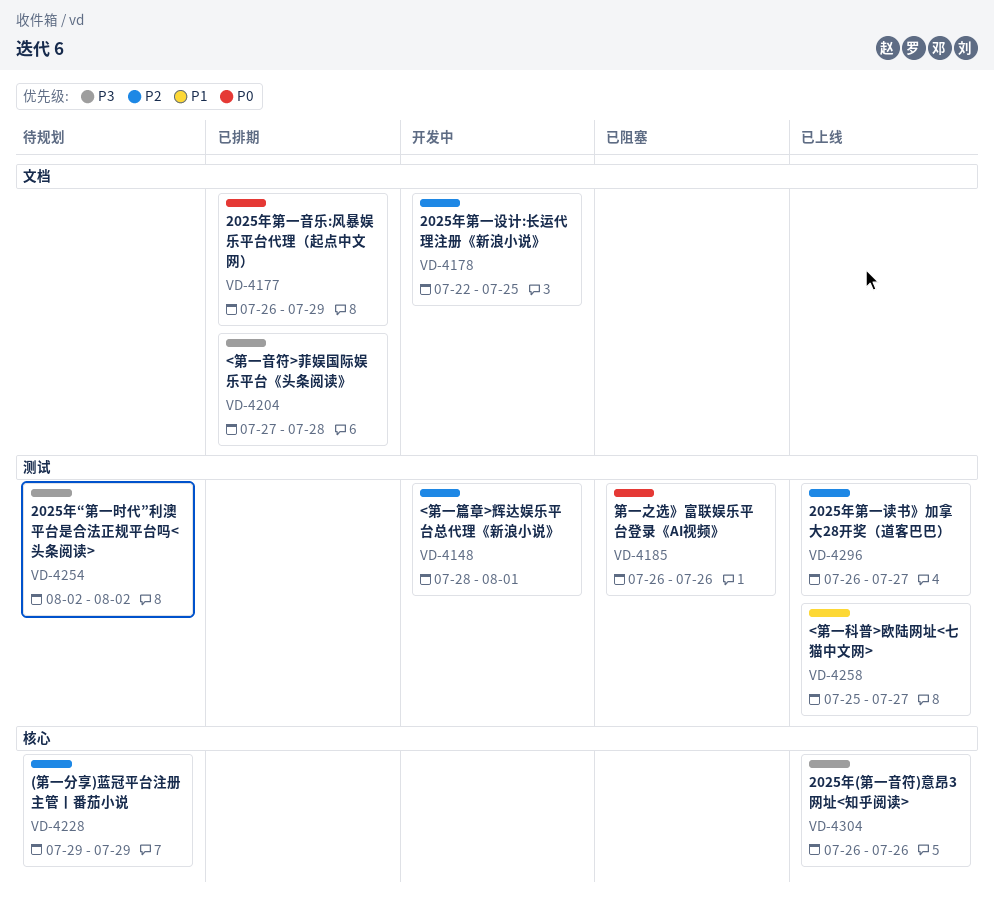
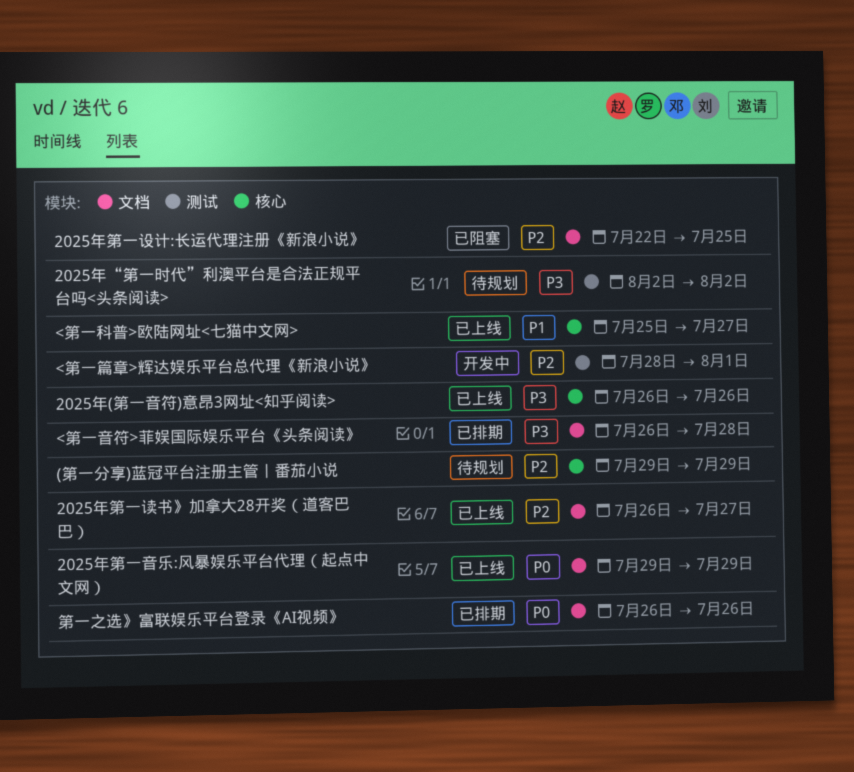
2025年第一设计:长运代理注册《新浪小说》, status: 开发中 -> 已阻塞
2025年第一读书》加拿大28开奖（道客巴巴）, label: 测试 -> 文档
2025年第一音乐:风暴娱乐平台代理（起点中文网）, status: 已排期 -> 已上线
2025年第一音乐:风暴娱乐平台代理（起点中文网）, start: Jul 26 -> Jul 29
<第一科普>欧陆网址<七猫中文网>, label: 测试 -> 核心
<第一音符>菲娱国际娱乐平台《头条阅读》, start: Jul 27 -> Jul 26
第一之选》富联娱乐平台登录《AI视频》, status: 已阻塞 -> 已排期
第一之选》富联娱乐平台登录《AI视频》, label: 测试 -> 文档

